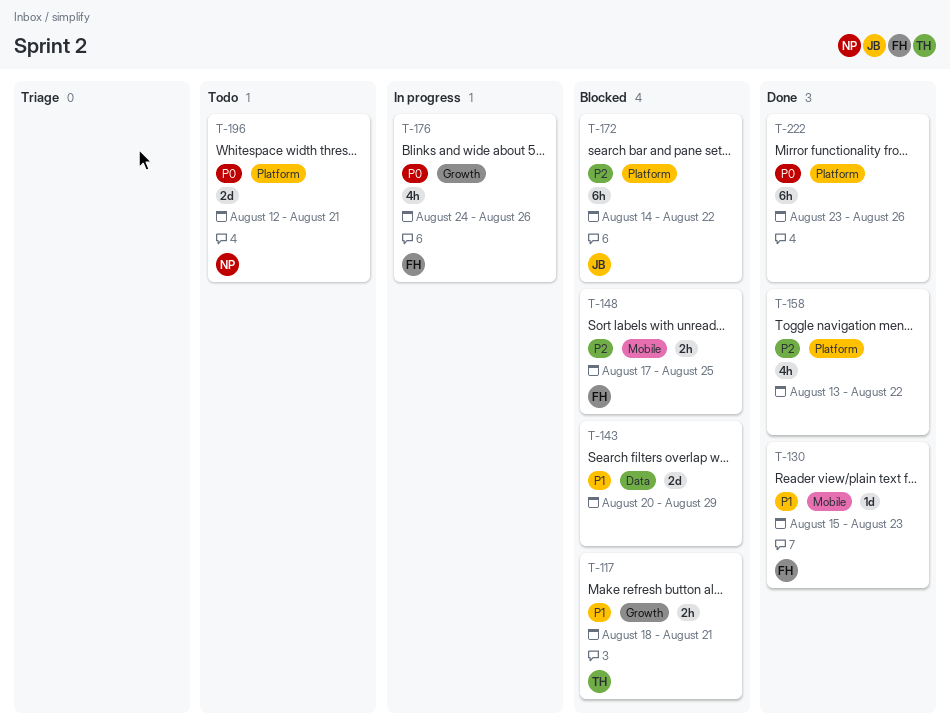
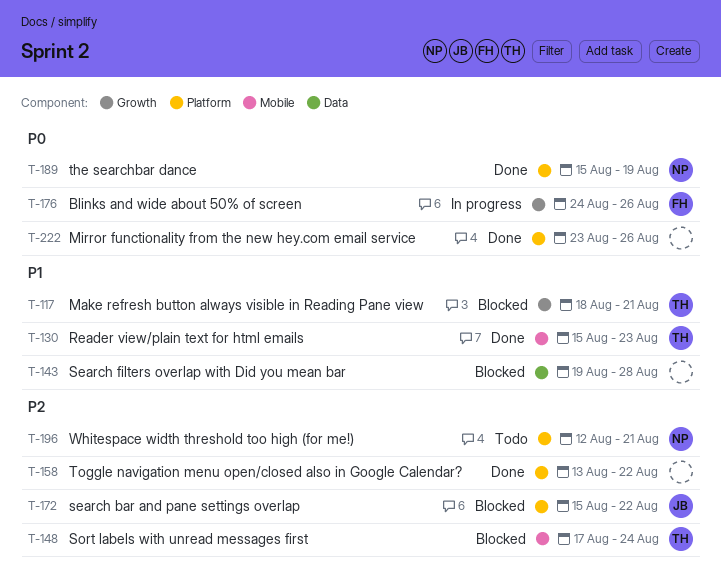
T-130, owner: FH -> TH
T-143, start: Aug 20 -> Aug 19
T-143, due: Aug 29 -> Aug 28
T-148, owner: FH -> TH
T-148, due: Aug 25 -> Aug 24
T-172, start: Aug 14 -> Aug 15
T-189: none -> present
T-196, priority: P0 -> P2

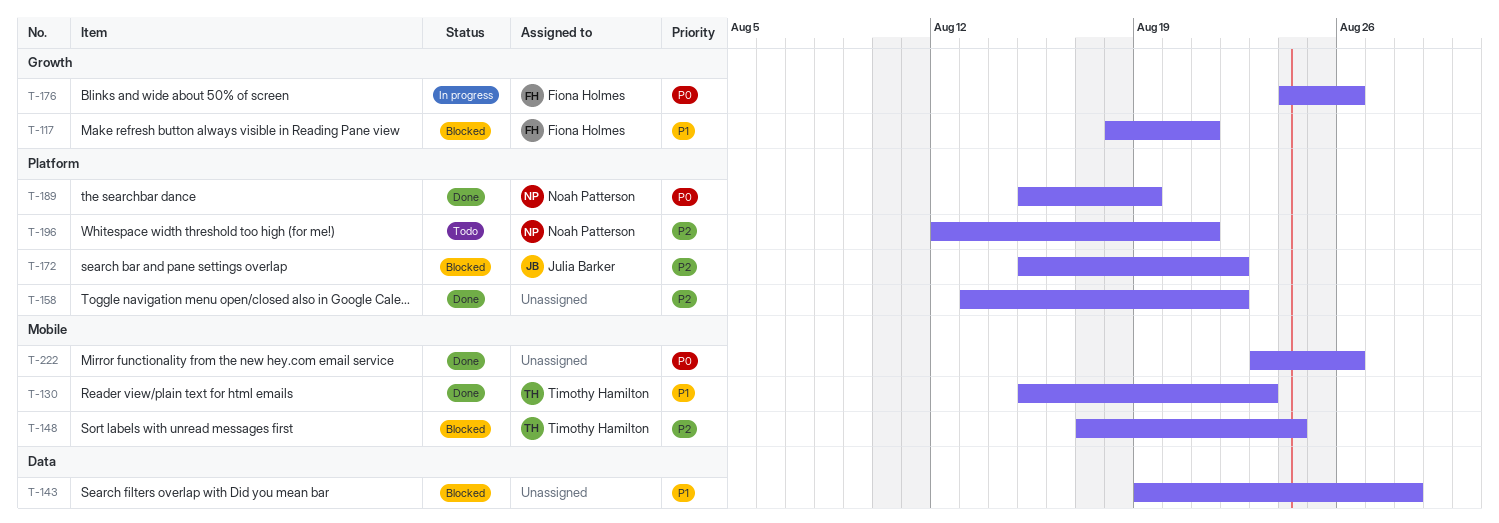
T-117, owner: Timothy Hamilton -> Fiona Holmes
T-222, label: Platform -> Mobile

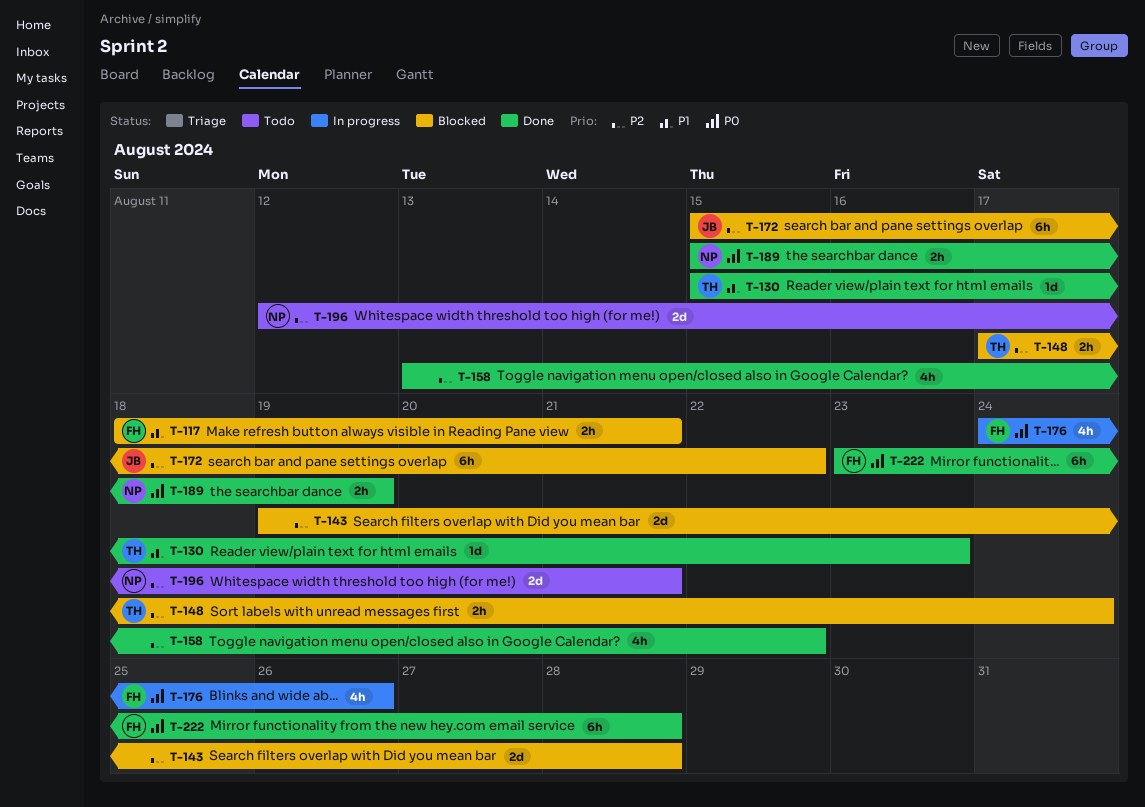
T-143, priority: P1 -> P2
T-222, owner: none -> Fiona Holmes
T-222, due: Aug 26 -> Aug 28

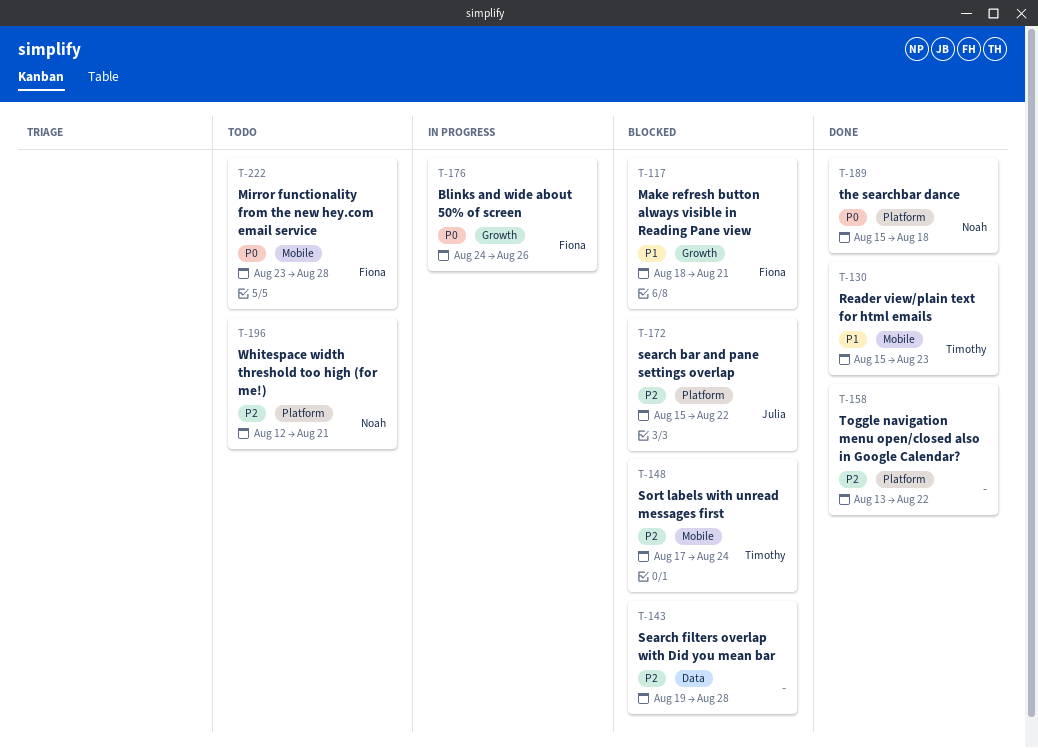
T-189, due: Aug 19 -> Aug 18
T-222, status: Done -> Todo

